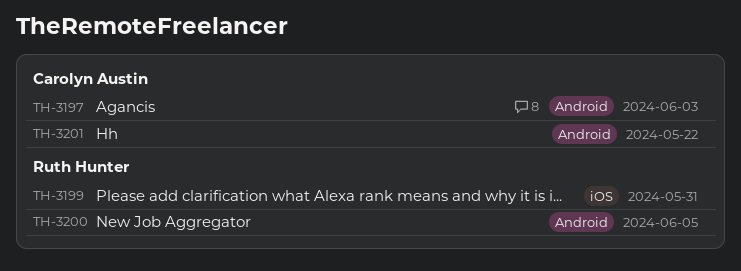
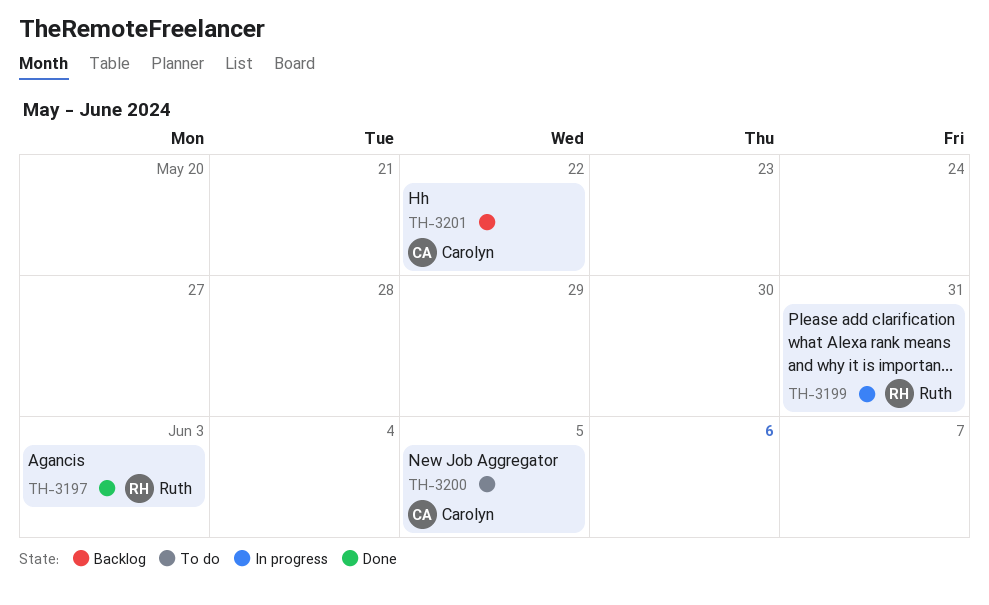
TH-3197, owner: Carolyn Austin -> Ruth Hunter
TH-3200, owner: Ruth Hunter -> Carolyn Austin

